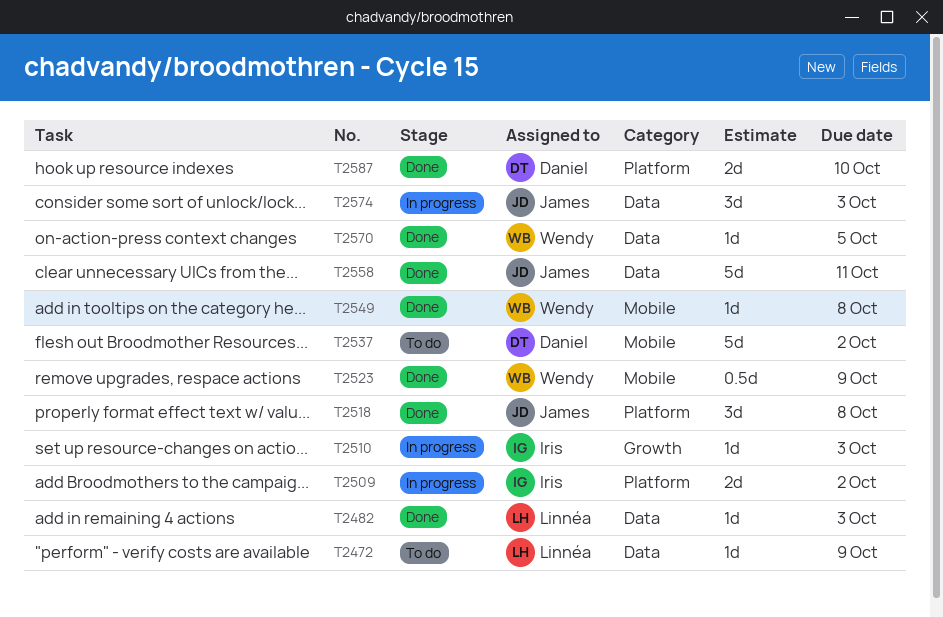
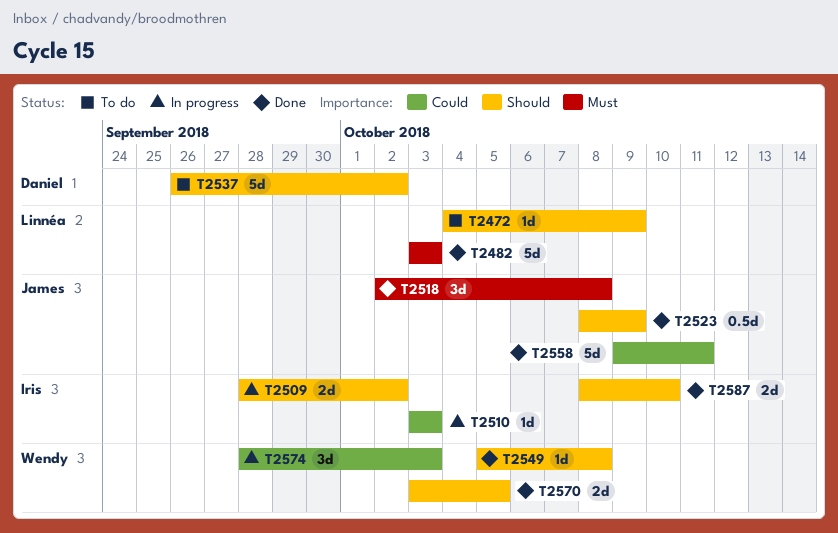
T2482, estimate: 1d -> 5d
T2523, owner: Wendy -> James
T2570, estimate: 1d -> 2d
T2574, owner: James -> Wendy
T2587, owner: Daniel -> Iris

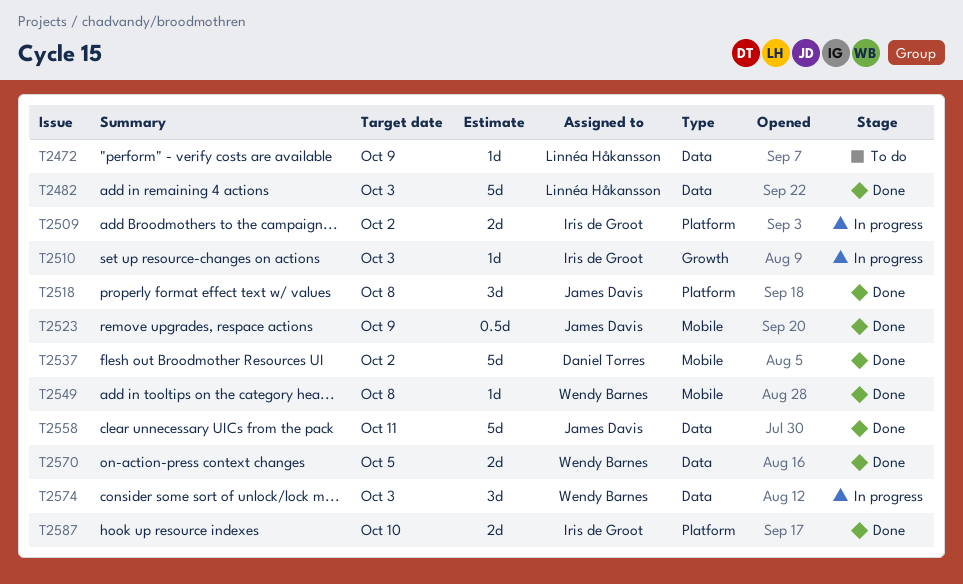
T2537, status: To do -> Done

